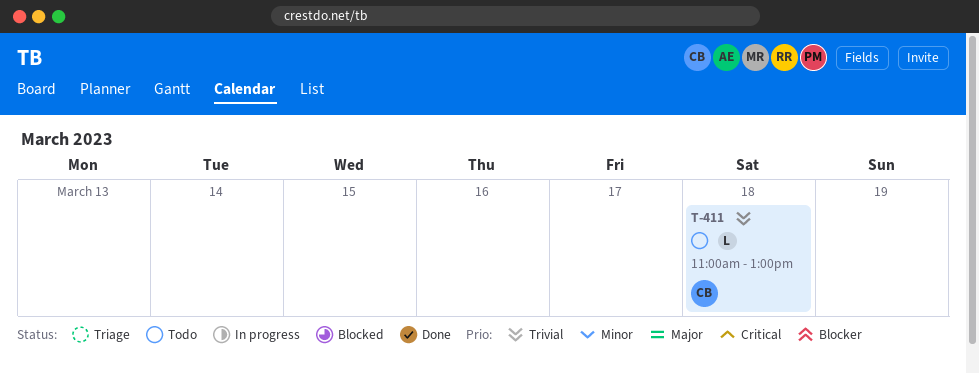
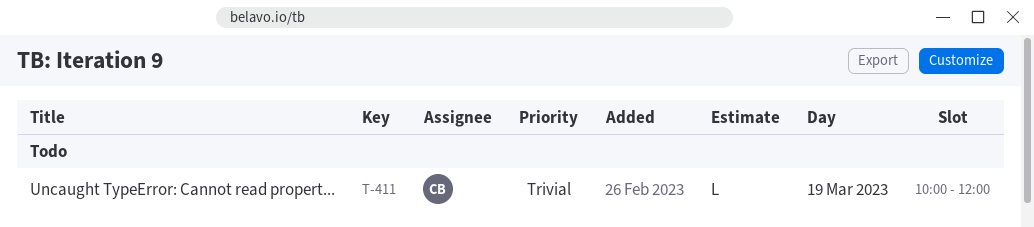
T-411, day: Mar 18 -> Mar 19
T-411, begins: 11:00 -> 10:00
T-411, ends: 13:00 -> 12:00

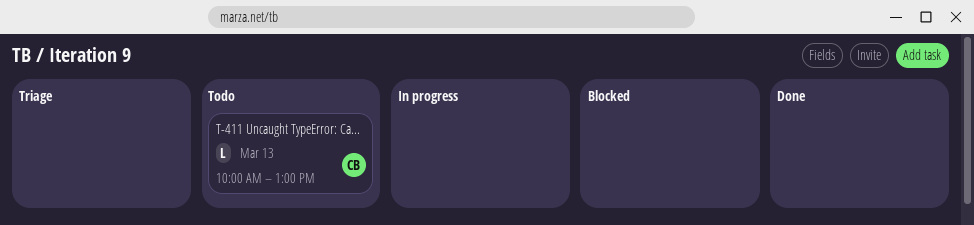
T-411, day: Mar 19 -> Mar 13
T-411, ends: 12:00 -> 13:00

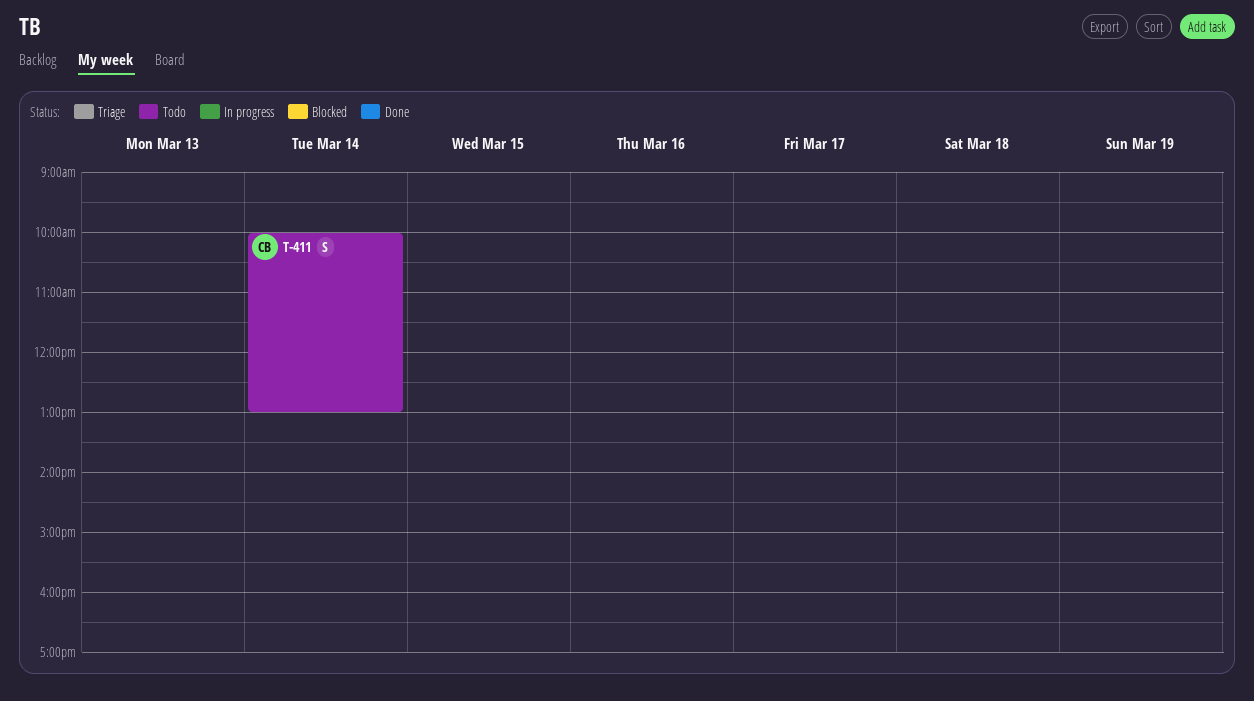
T-411, estimate: L -> S
T-411, day: Mar 13 -> Mar 14

